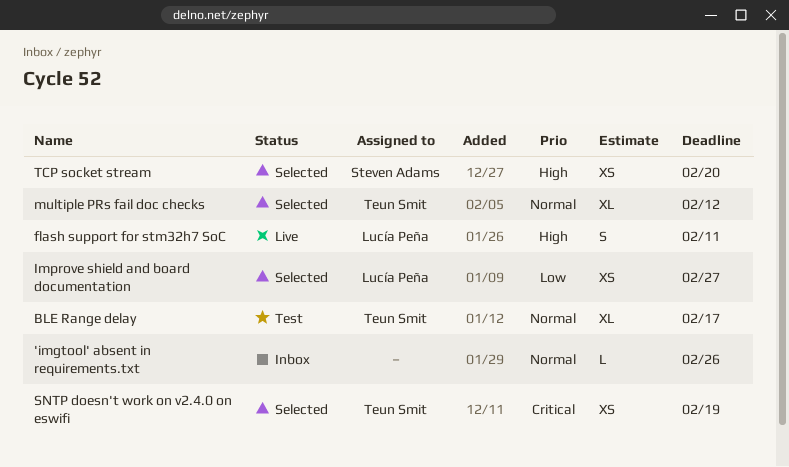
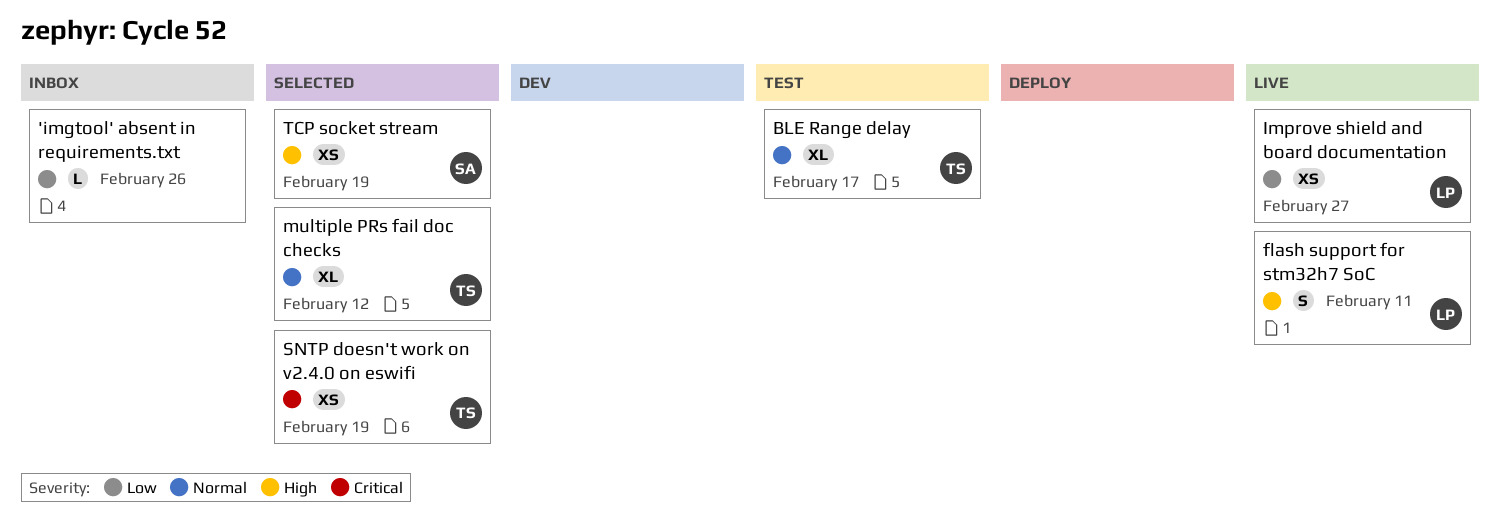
'imgtool' absent in requirements.txt, priority: Normal -> Low
Improve shield and board documentation, status: Selected -> Live
TCP socket stream, due: Feb 20 -> Feb 19

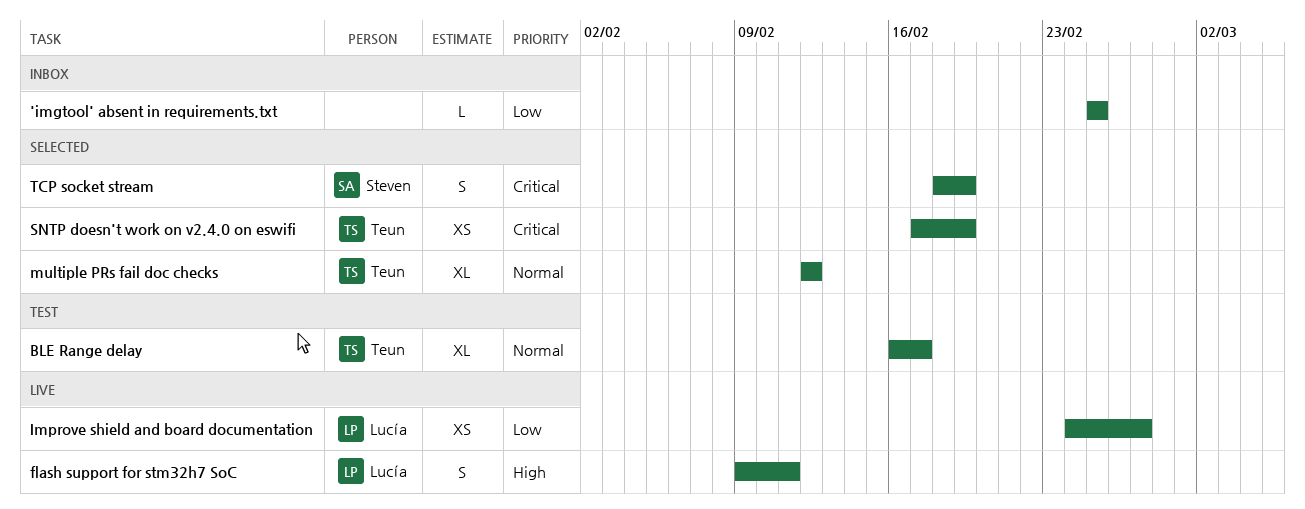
'imgtool' absent in requirements.txt, due: Feb 26 -> Feb 25
TCP socket stream, priority: High -> Critical
TCP socket stream, estimate: XS -> S

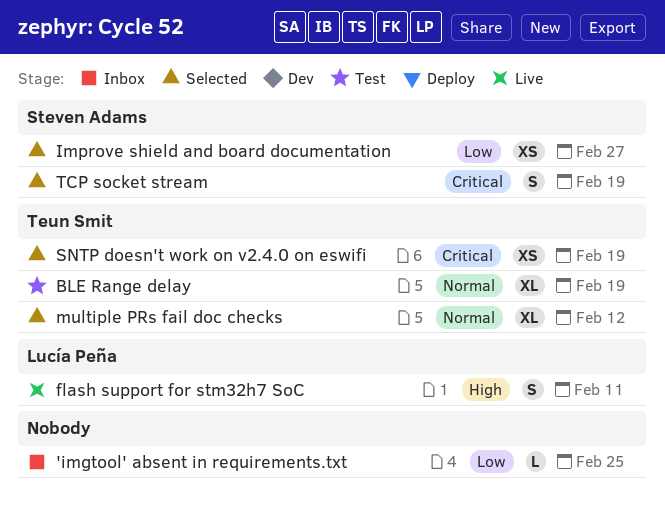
BLE Range delay, due: Feb 17 -> Feb 19
Improve shield and board documentation, status: Live -> Selected
Improve shield and board documentation, owner: Lucía Peña -> Steven Adams

